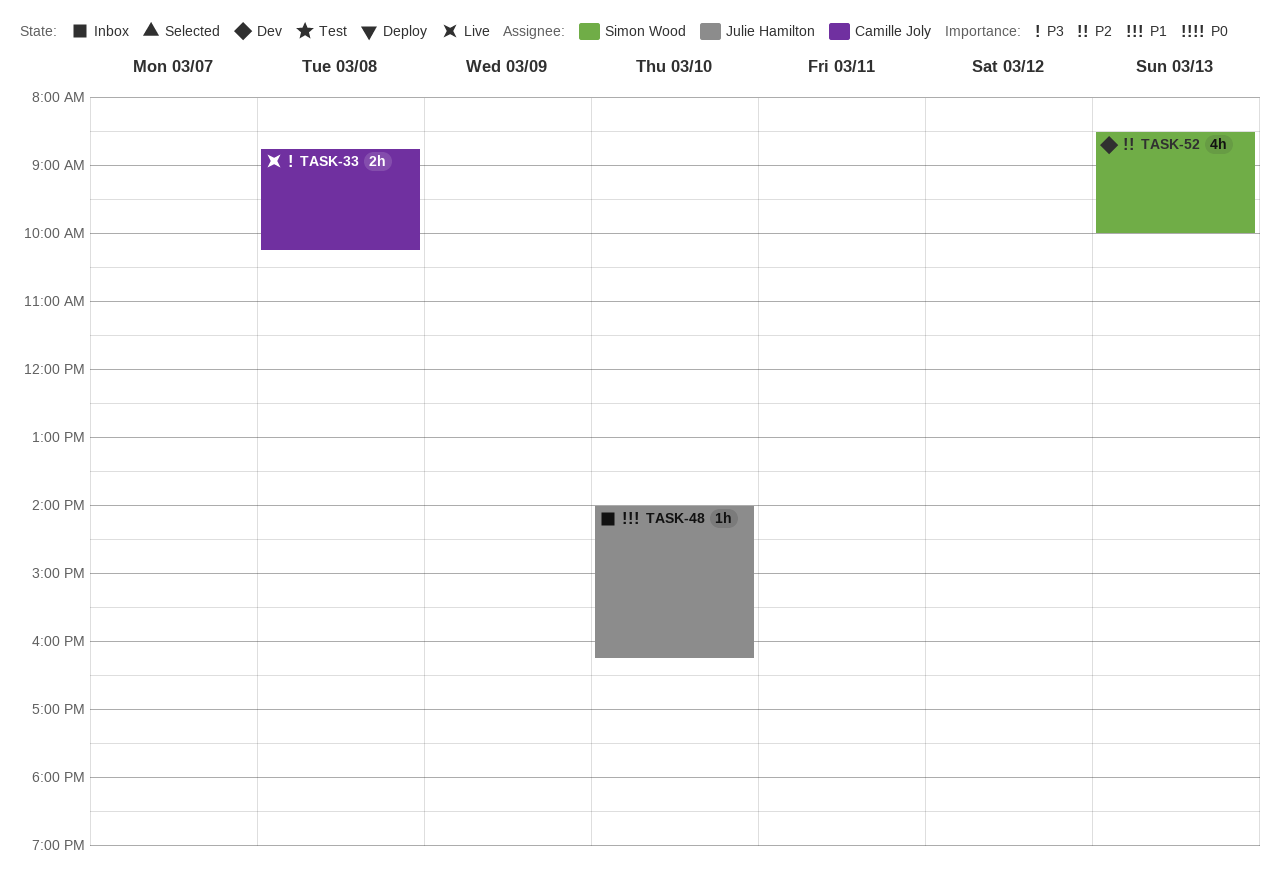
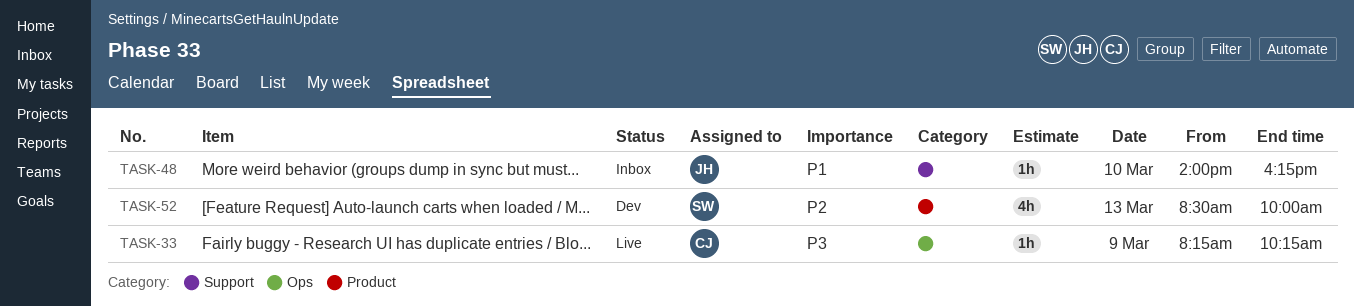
TASK-33, estimate: 2h -> 1h
TASK-33, day: Mar 8 -> Mar 9
TASK-33, begins: 08:45 -> 08:15

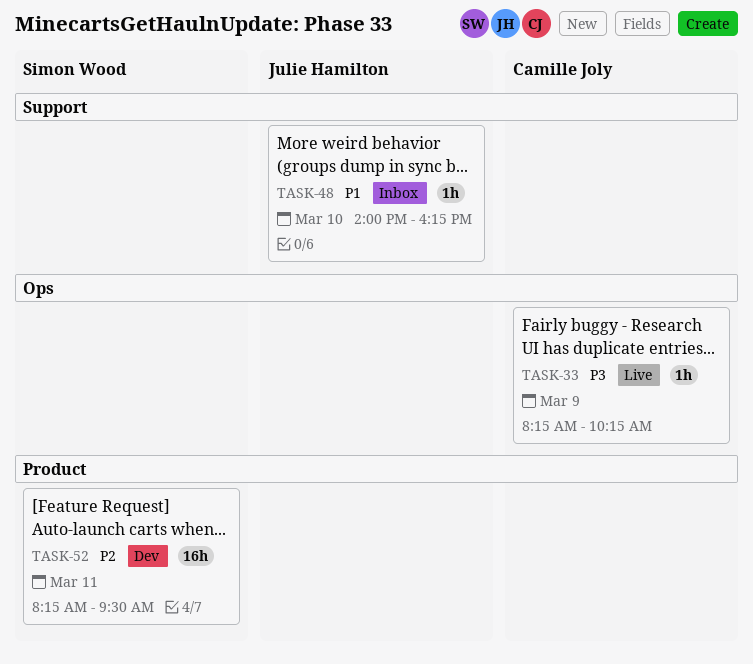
TASK-52, estimate: 4h -> 16h
TASK-52, day: Mar 13 -> Mar 11
TASK-52, begins: 08:30 -> 08:15
TASK-52, ends: 10:00 -> 09:30

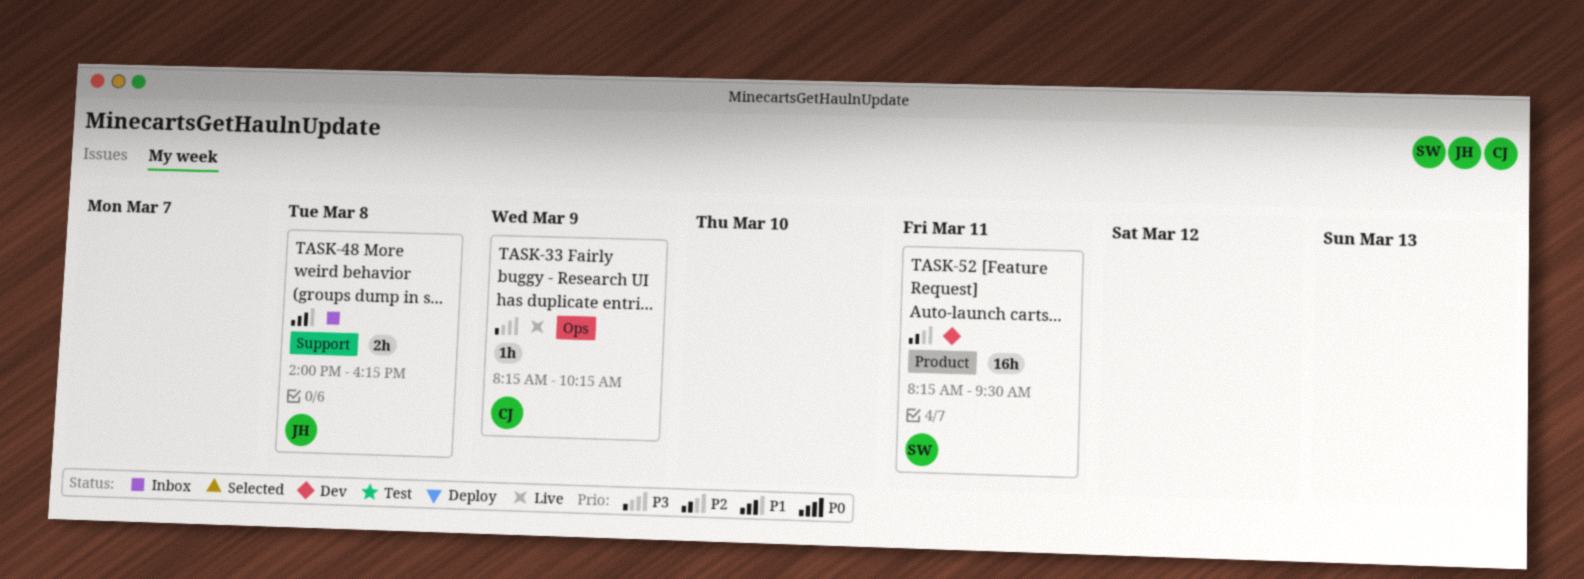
TASK-48, estimate: 1h -> 2h
TASK-48, day: Mar 10 -> Mar 8

